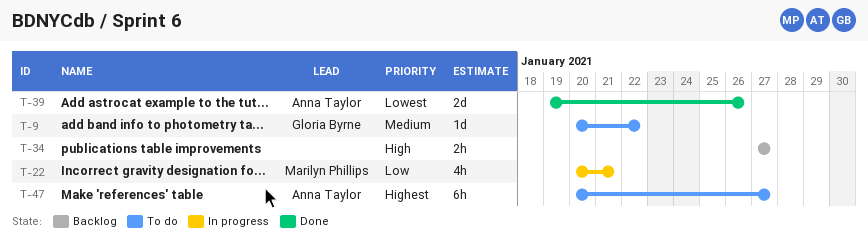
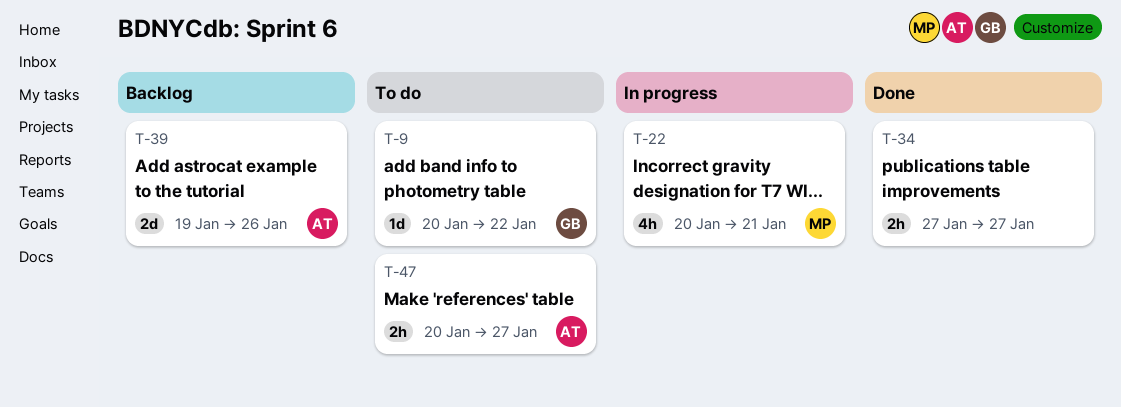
T-34, status: Backlog -> Done
T-39, status: Done -> Backlog
T-47, estimate: 6h -> 2h

